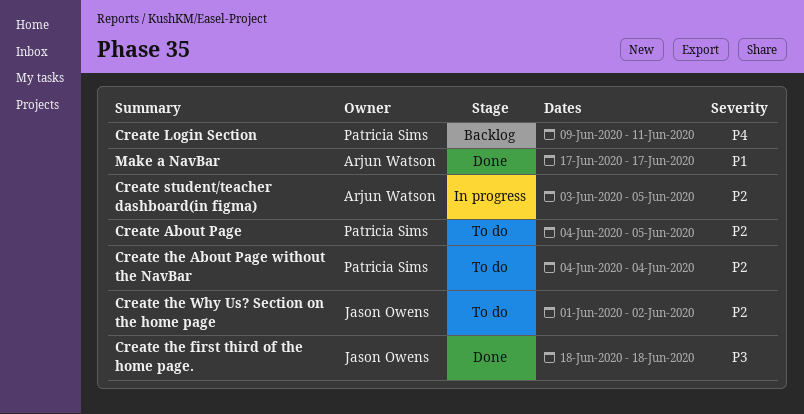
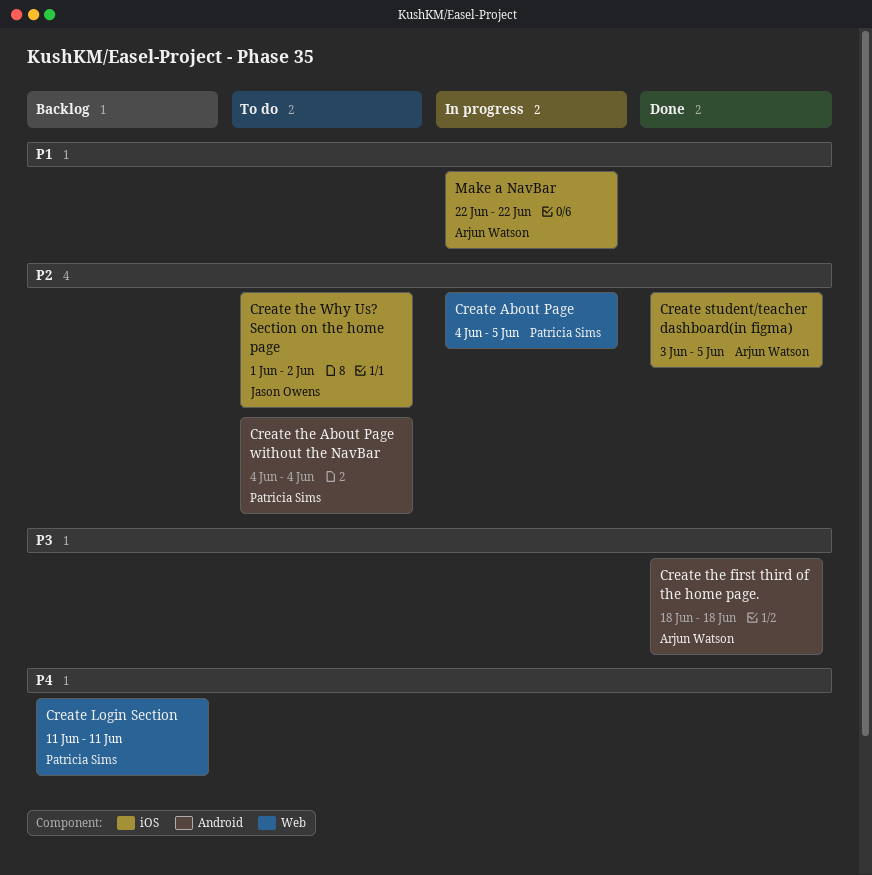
Create About Page, status: To do -> In progress
Create Login Section, start: Jun 9 -> Jun 11
Create student/teacher dashboard(in figma), status: In progress -> Done
Create the first third of the home page., owner: Jason Owens -> Arjun Watson
Make a NavBar, status: Done -> In progress
Make a NavBar, start: Jun 17 -> Jun 22
Make a NavBar, due: Jun 17 -> Jun 22

